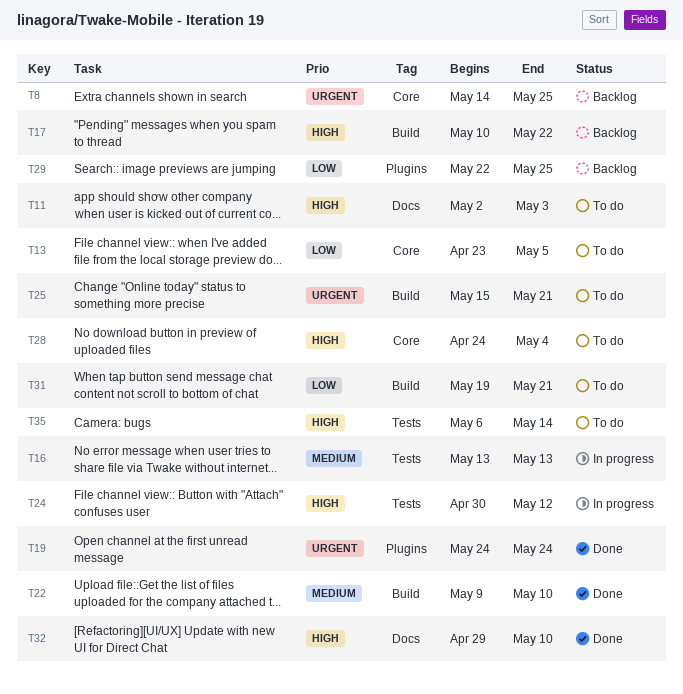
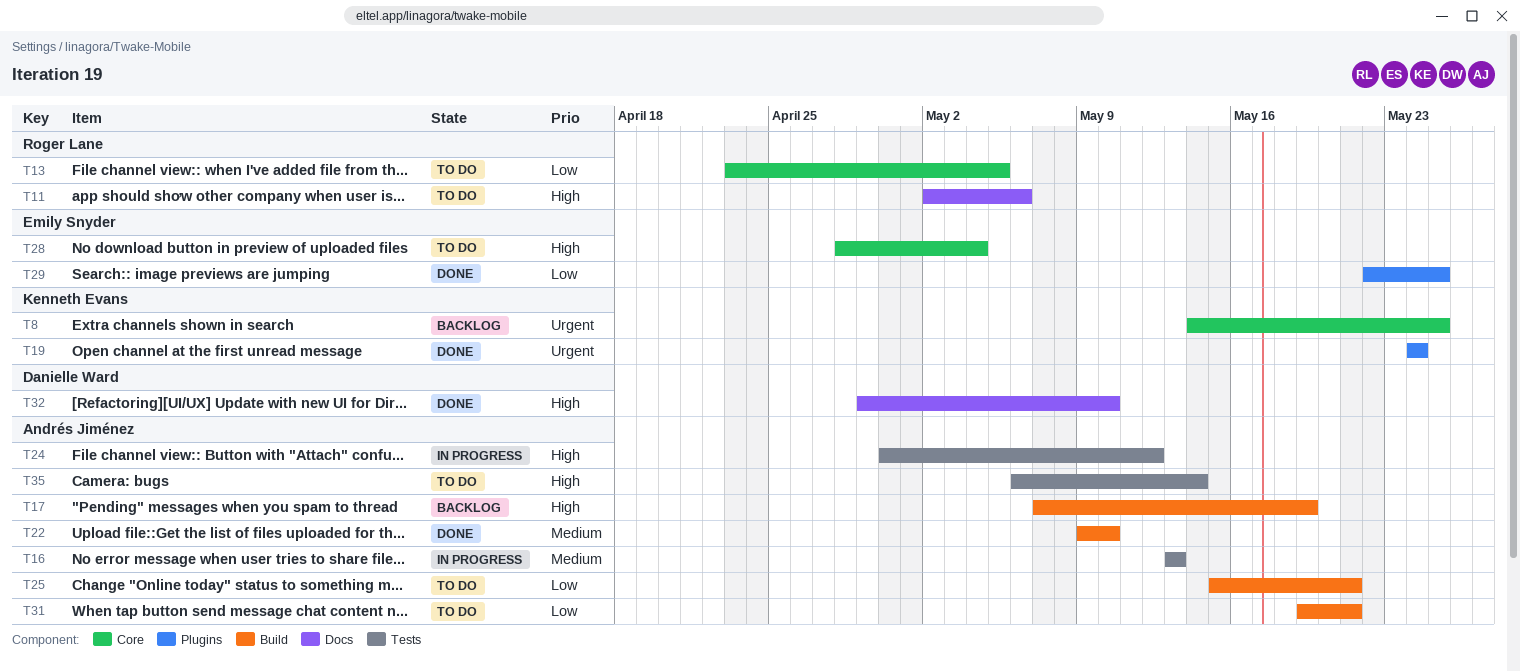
T11, due: May 3 -> May 6
T17, start: May 10 -> May 7
T17, due: May 22 -> May 19
T25, priority: Urgent -> Low
T28, start: Apr 24 -> Apr 28
T29, status: Backlog -> Done

